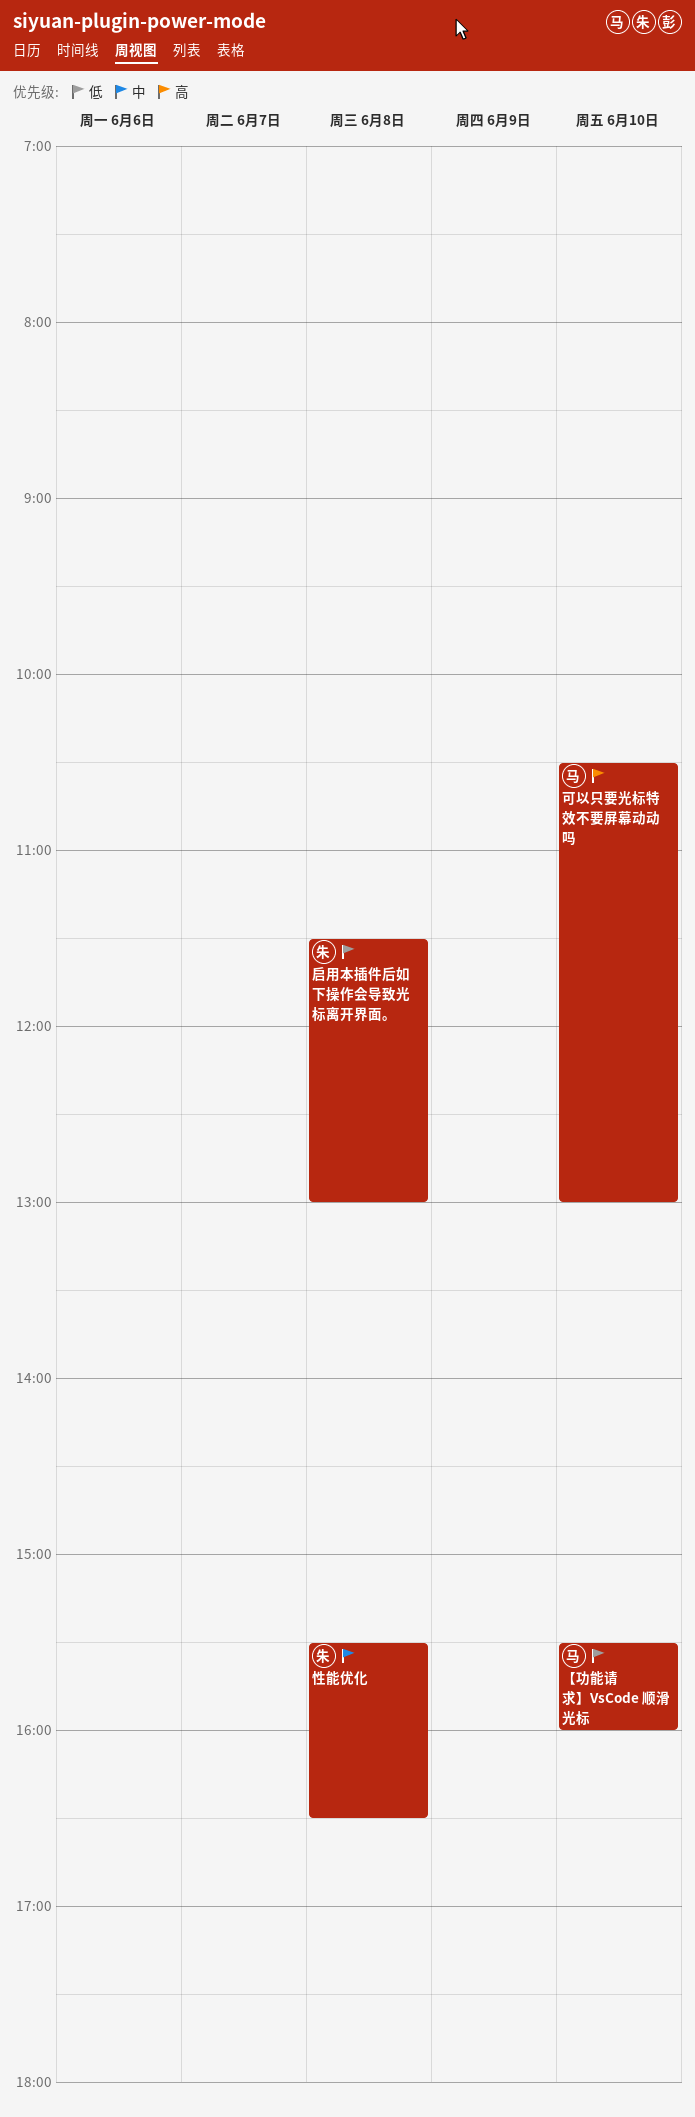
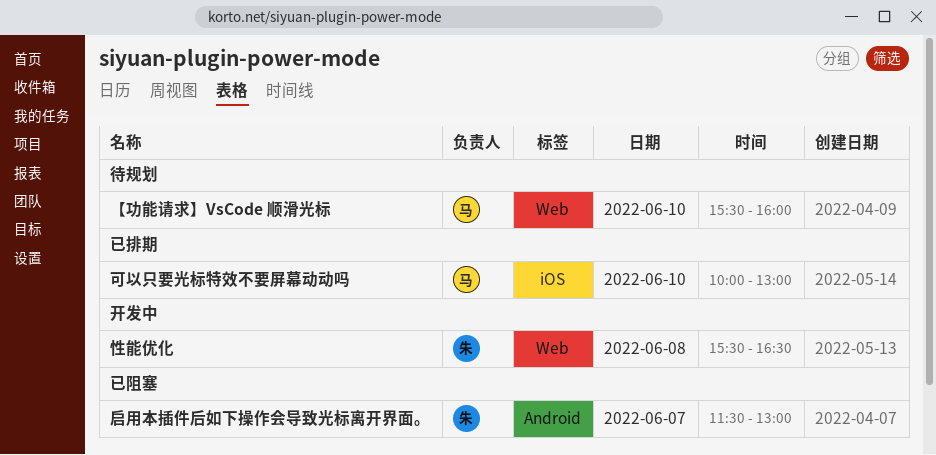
可以只要光标特效不要屏幕动动吗, begins: 10:30 -> 10:00
启用本插件后如下操作会导致光标离开界面。, day: Jun 8 -> Jun 7

